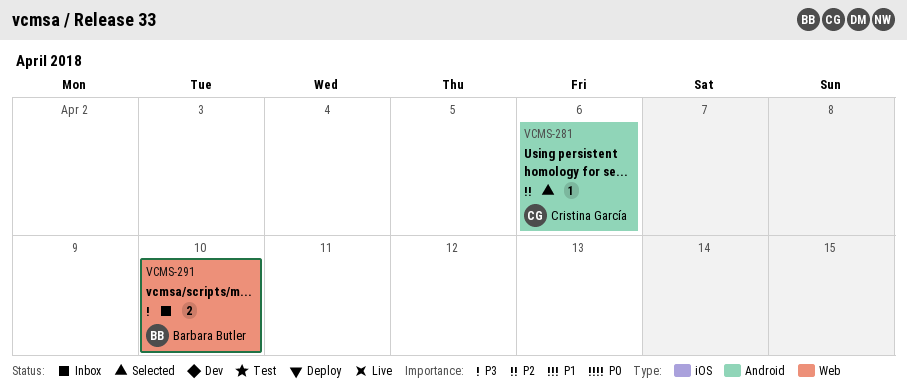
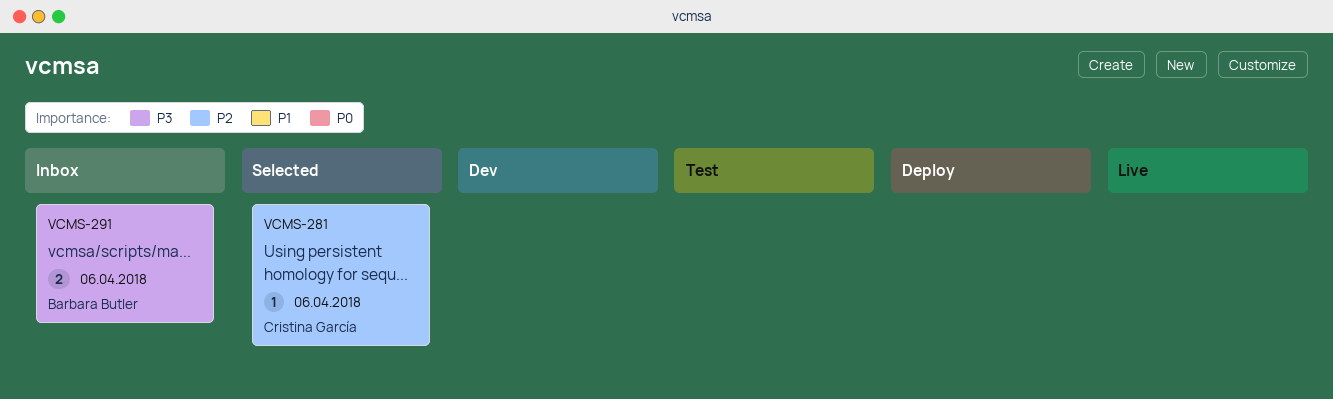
VCMS-291, due: Apr 10 -> Apr 6

